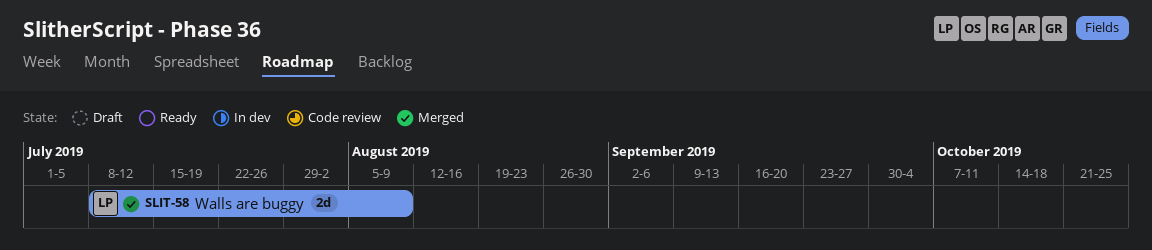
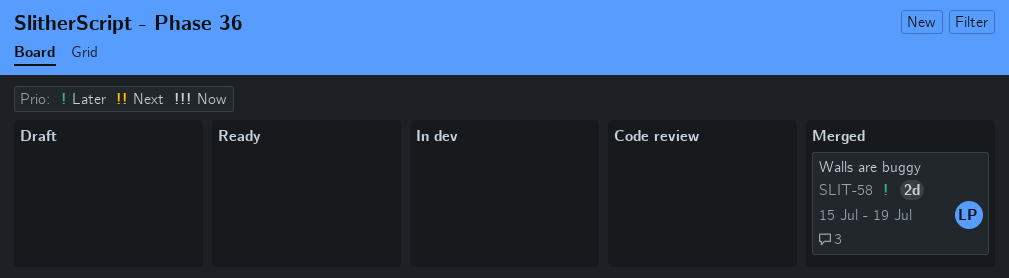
SLIT-58, start: Jul 8 -> Jul 15
SLIT-58, due: Aug 9 -> Jul 19

